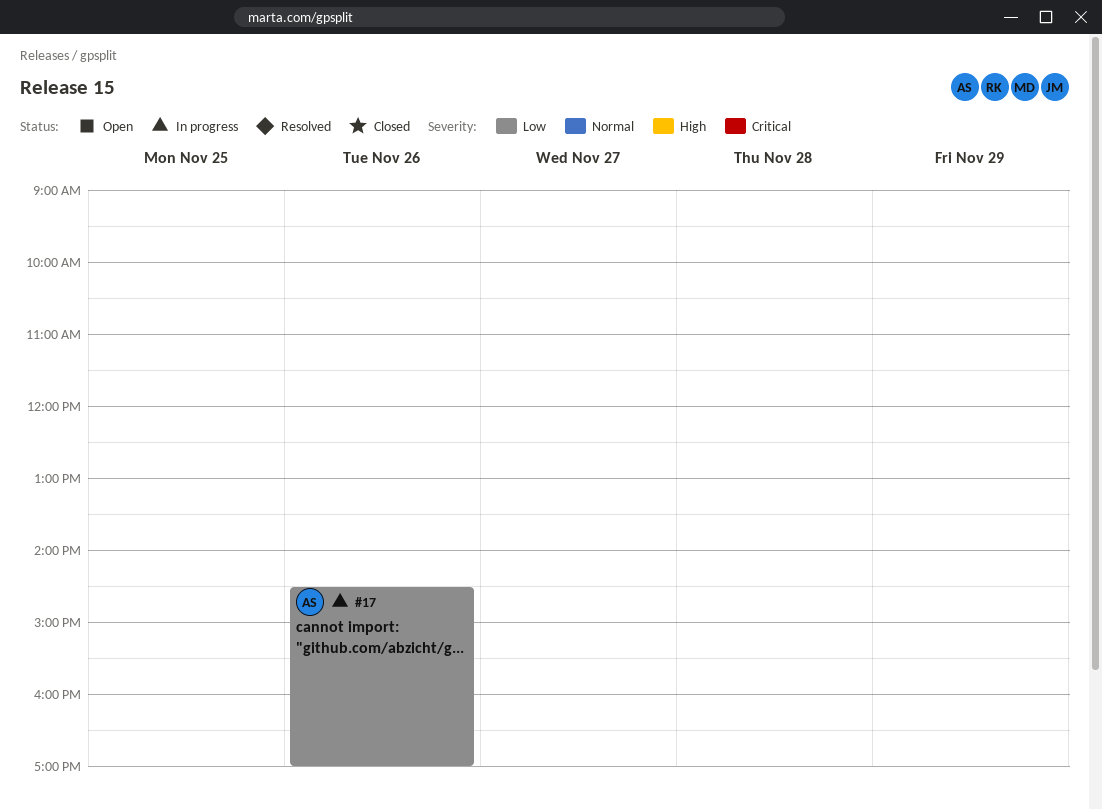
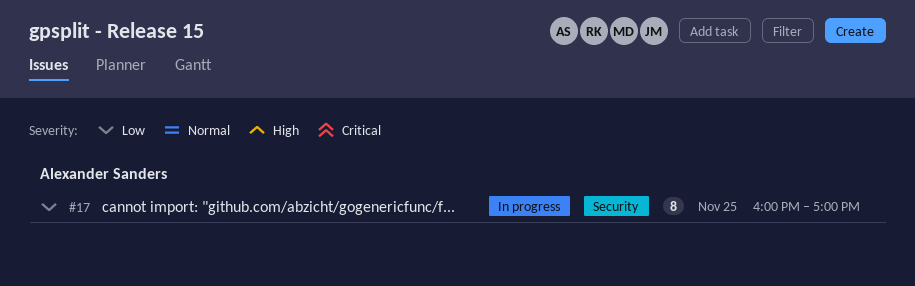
#17, day: Nov 26 -> Nov 25
#17, begins: 14:30 -> 16:00

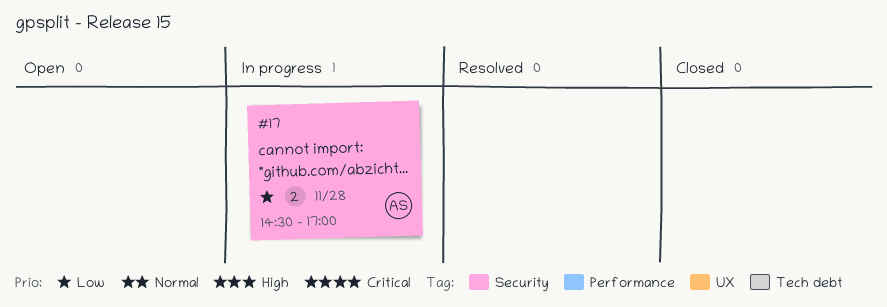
#17, estimate: 8 -> 2
#17, day: Nov 25 -> Nov 28
#17, begins: 16:00 -> 14:30

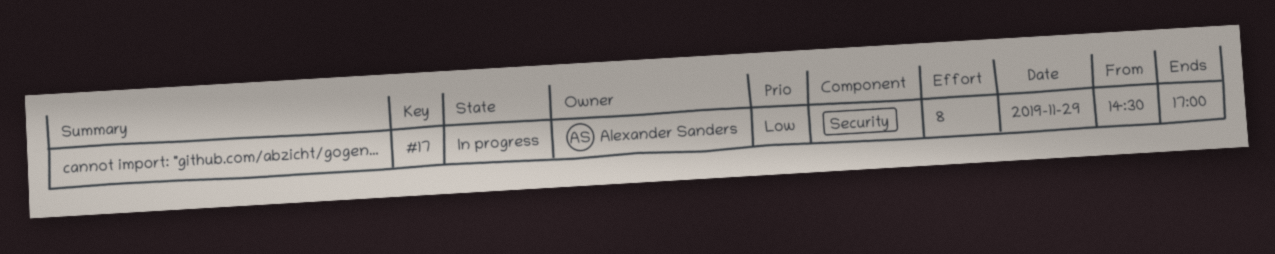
#17, estimate: 2 -> 8
#17, day: Nov 28 -> Nov 29

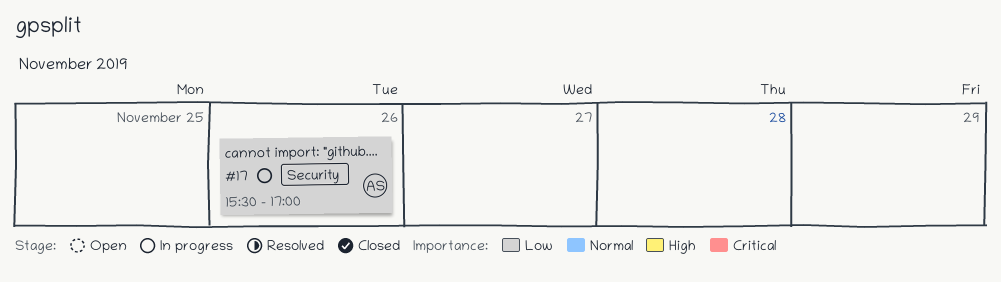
#17, day: Nov 29 -> Nov 26
#17, begins: 14:30 -> 15:30

